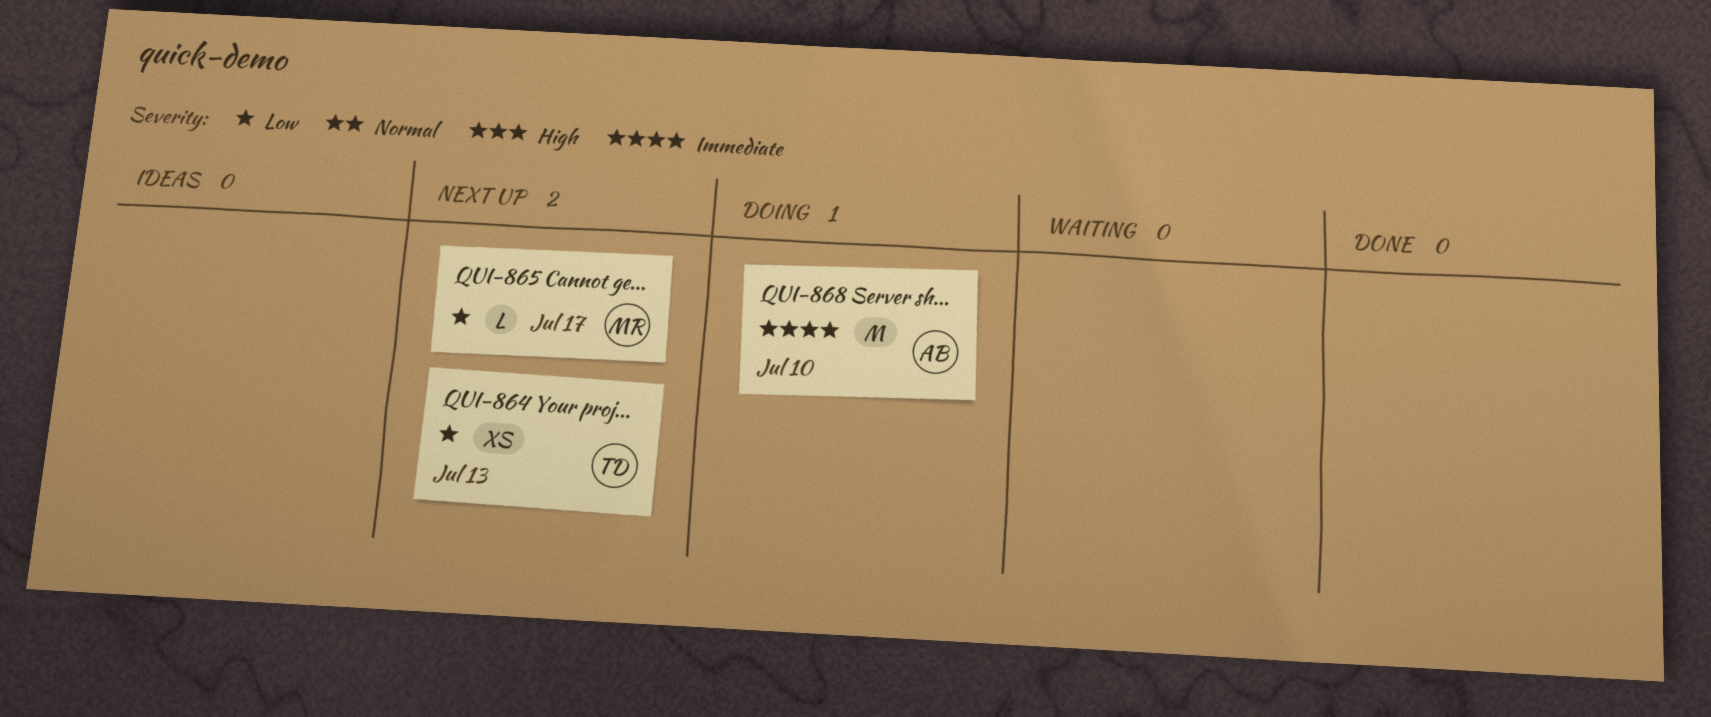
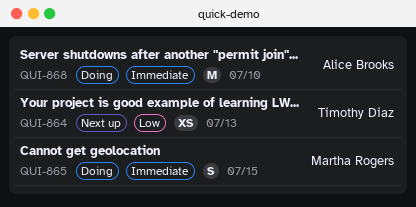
QUI-865, status: Next up -> Doing
QUI-865, priority: Low -> Immediate
QUI-865, estimate: L -> S
QUI-865, due: Jul 17 -> Jul 15

